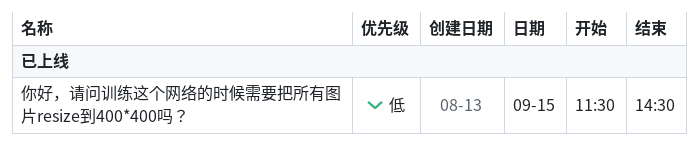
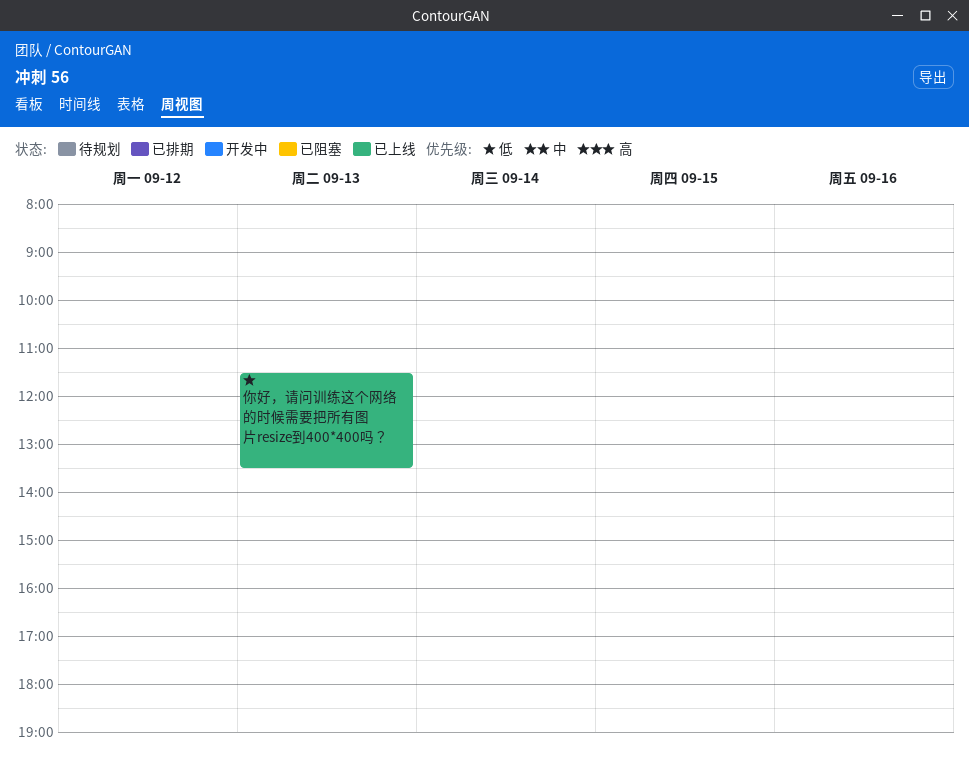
你好，请问训练这个网络的时候需要把所有图片resize到400*400吗？, day: Sep 15 -> Sep 13
你好，请问训练这个网络的时候需要把所有图片resize到400*400吗？, ends: 14:30 -> 13:30

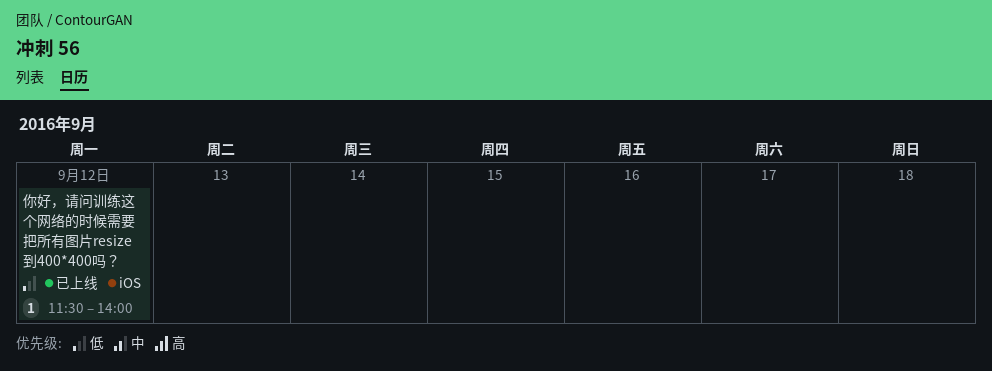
你好，请问训练这个网络的时候需要把所有图片resize到400*400吗？, day: Sep 13 -> Sep 12
你好，请问训练这个网络的时候需要把所有图片resize到400*400吗？, ends: 13:30 -> 14:00

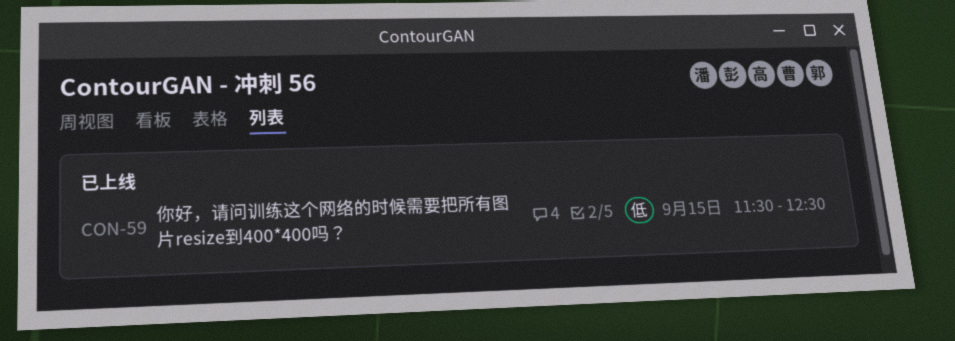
你好，请问训练这个网络的时候需要把所有图片resize到400*400吗？, day: Sep 12 -> Sep 15
你好，请问训练这个网络的时候需要把所有图片resize到400*400吗？, ends: 14:00 -> 12:30

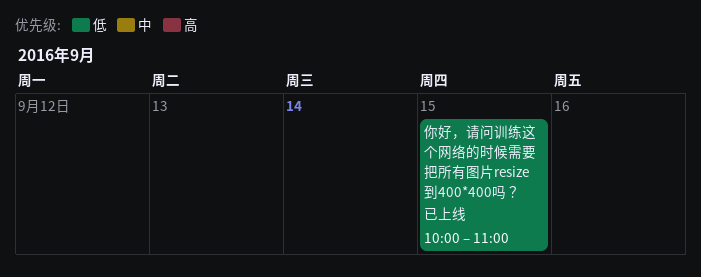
你好，请问训练这个网络的时候需要把所有图片resize到400*400吗？, begins: 11:30 -> 10:00
你好，请问训练这个网络的时候需要把所有图片resize到400*400吗？, ends: 12:30 -> 11:00

